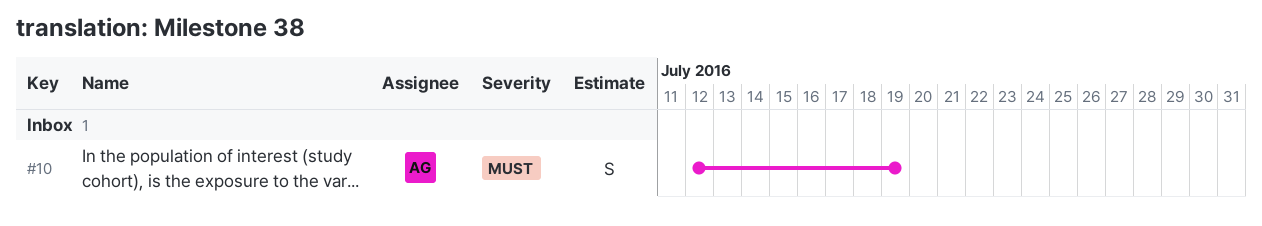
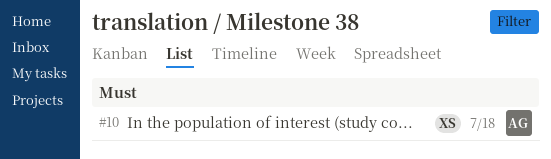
#10, estimate: S -> XS
#10, due: Jul 19 -> Jul 18

